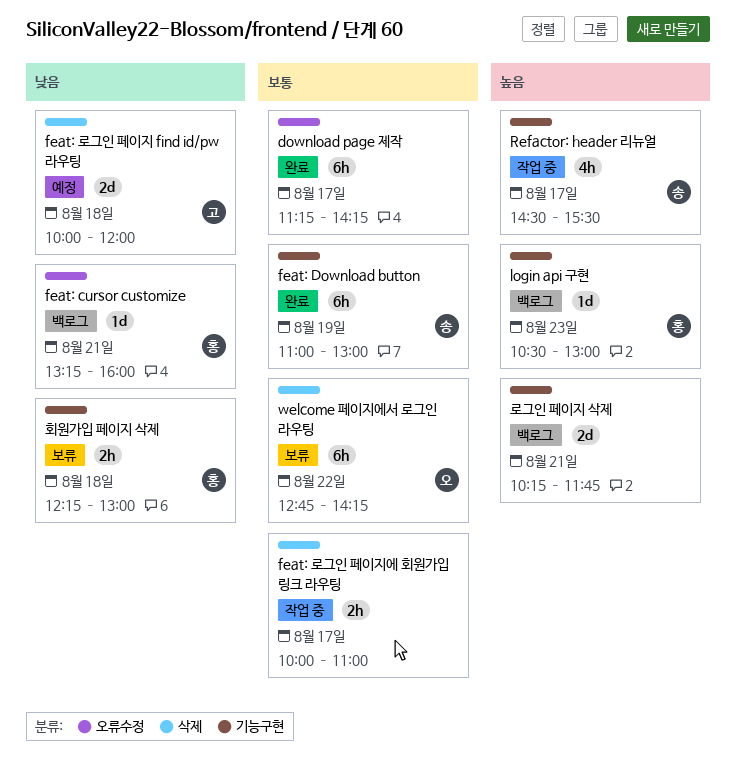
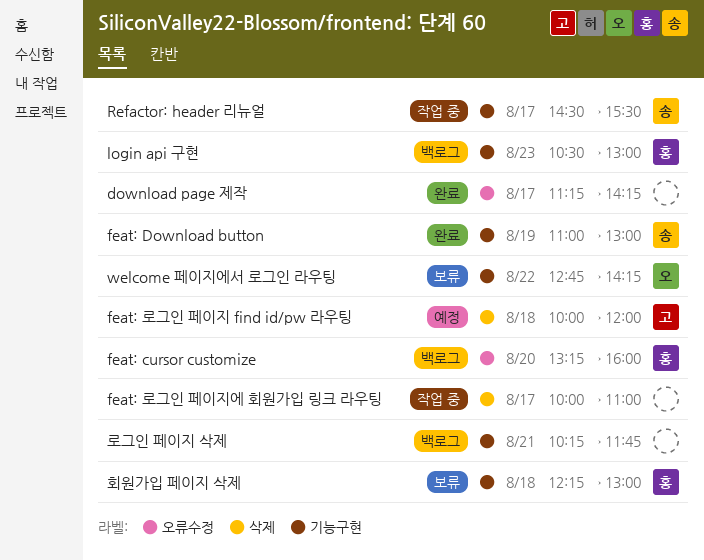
feat: cursor customize, day: Aug 21 -> Aug 20
welcome 페이지에서 로그인 라우팅, label: 삭제 -> 기능구현

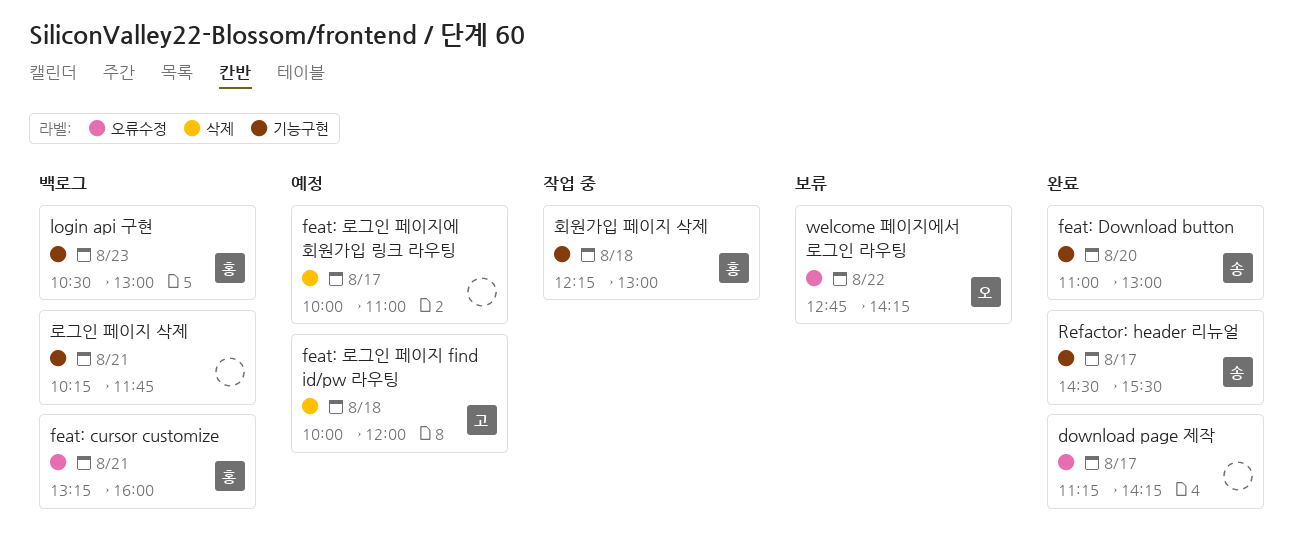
feat: cursor customize, day: Aug 20 -> Aug 21
feat: Download button, day: Aug 19 -> Aug 20
feat: 로그인 페이지에 회원가입 링크 라우팅, status: 작업 중 -> 예정
Refactor: header 리뉴얼, status: 작업 중 -> 완료
welcome 페이지에서 로그인 라우팅, label: 기능구현 -> 오류수정
회원가입 페이지 삭제, status: 보류 -> 작업 중

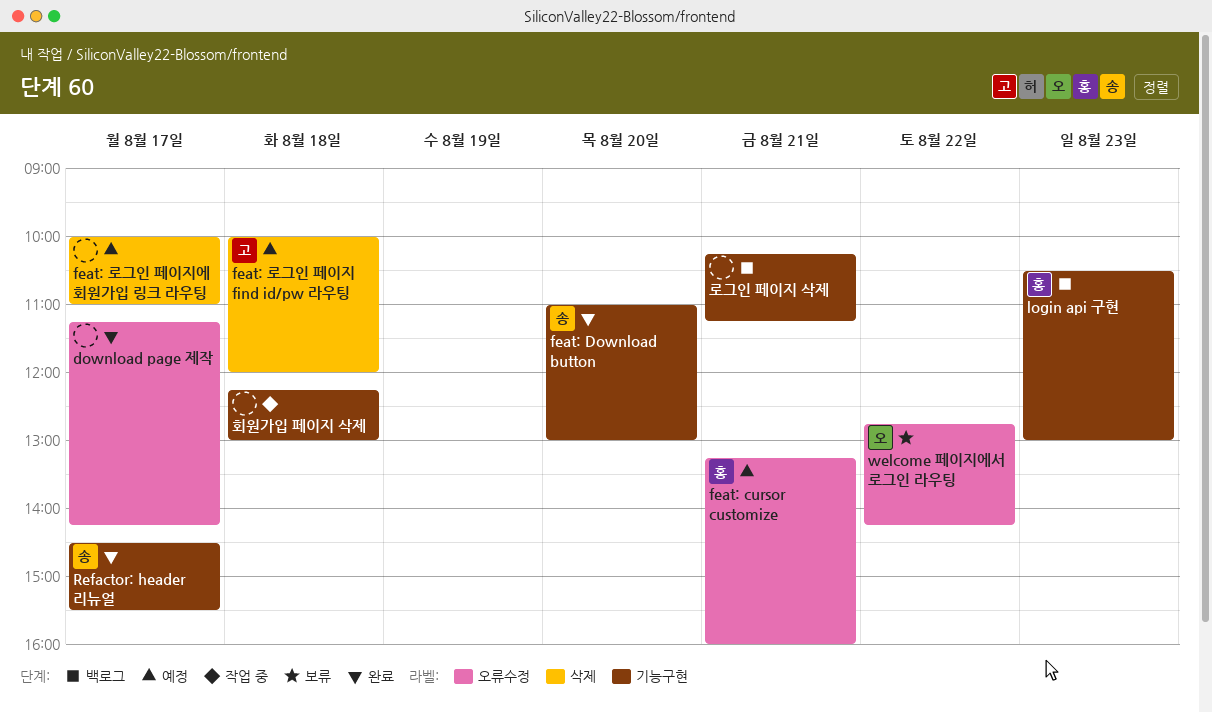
feat: cursor customize, status: 백로그 -> 예정
로그인 페이지 삭제, ends: 11:45 -> 11:15
회원가입 페이지 삭제, owner: 홍 -> none

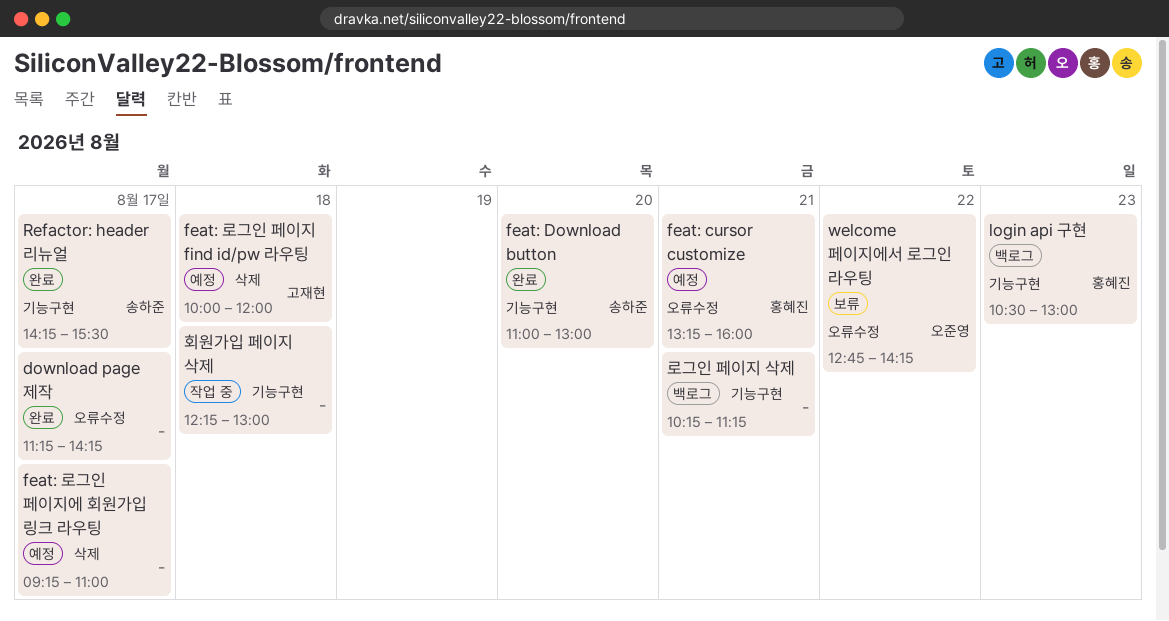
feat: 로그인 페이지에 회원가입 링크 라우팅, begins: 10:00 -> 09:15
Refactor: header 리뉴얼, begins: 14:30 -> 14:15

